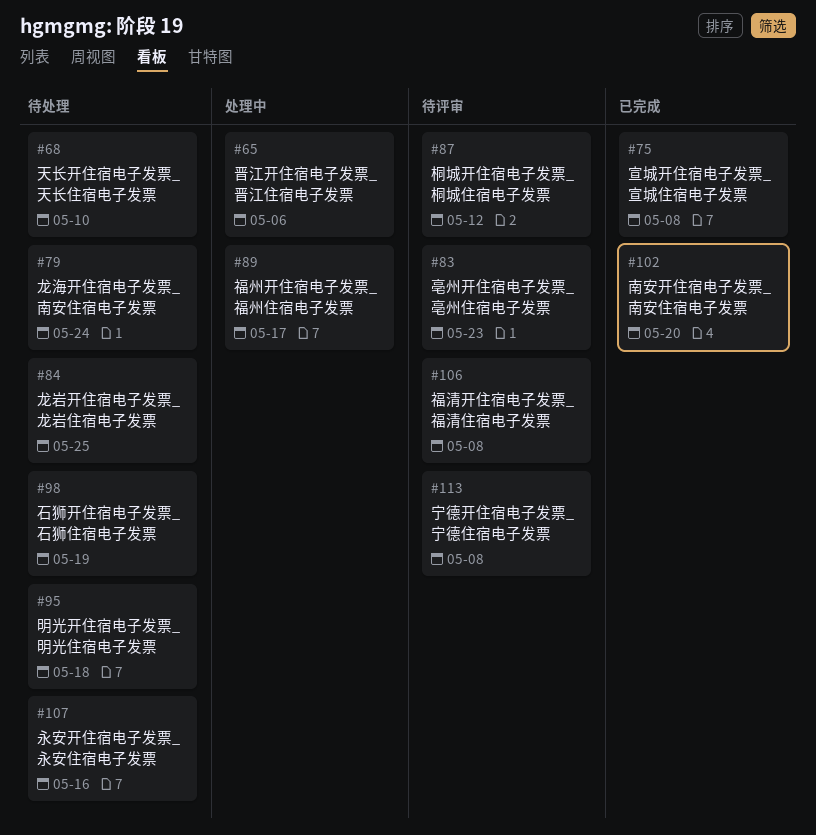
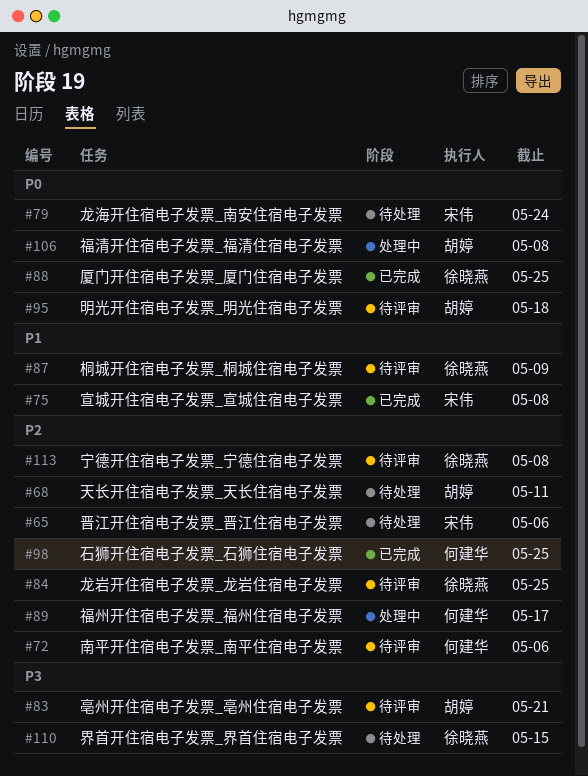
#65, status: 处理中 -> 待处理
#68, due: May 10 -> May 11
#72: none -> present
#83, due: May 23 -> May 21
#84, status: 待处理 -> 待评审
#87, due: May 12 -> May 9
#88: none -> present
#95, status: 待处理 -> 待评审
#98, status: 待处理 -> 已完成
#98, due: May 19 -> May 25
#102: present -> none
#106, status: 待评审 -> 处理中
#107: present -> none
#110: none -> present

